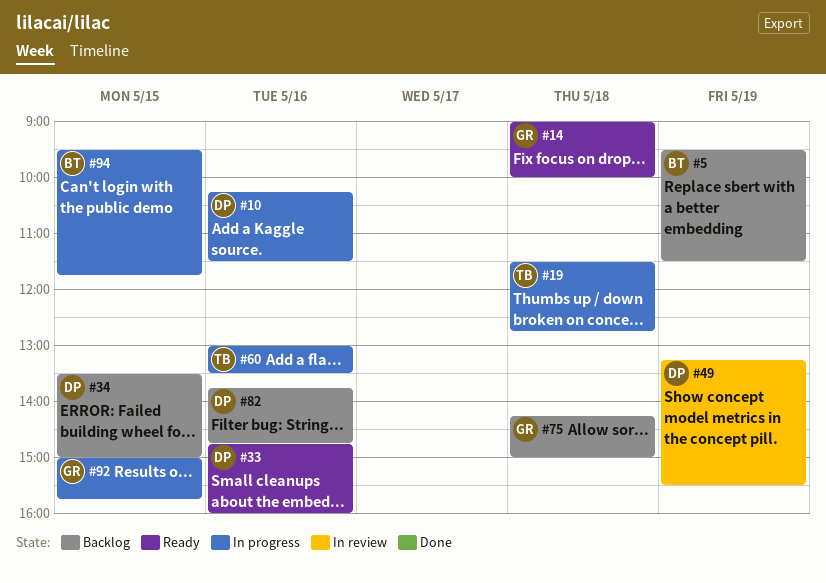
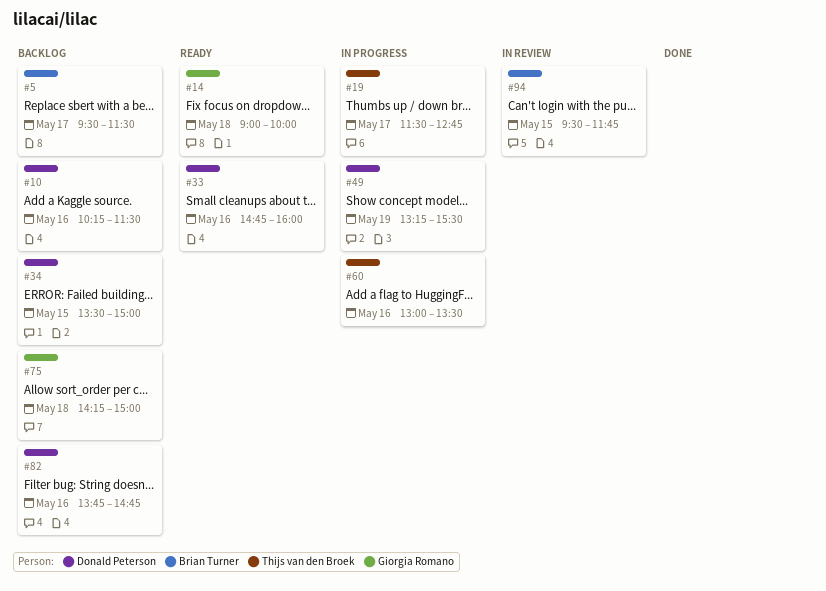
#5, day: May 19 -> May 17
#10, status: In progress -> Backlog
#19, day: May 18 -> May 17
#49, status: In review -> In progress
#92: present -> none
#94, status: In progress -> In review

